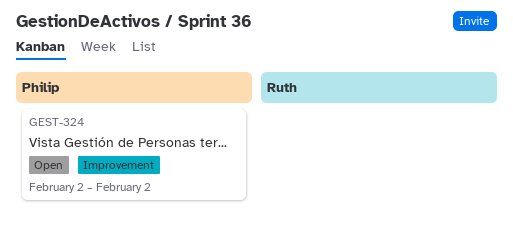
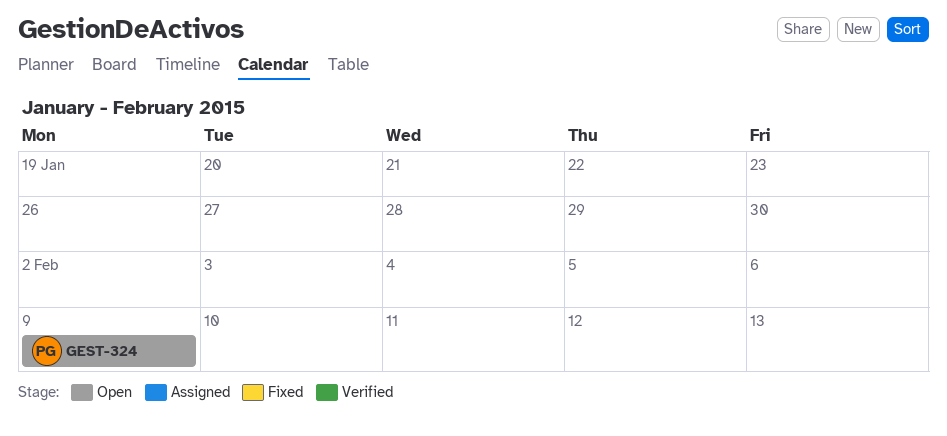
GEST-324, start: Feb 2 -> Feb 9
GEST-324, due: Feb 2 -> Feb 9

